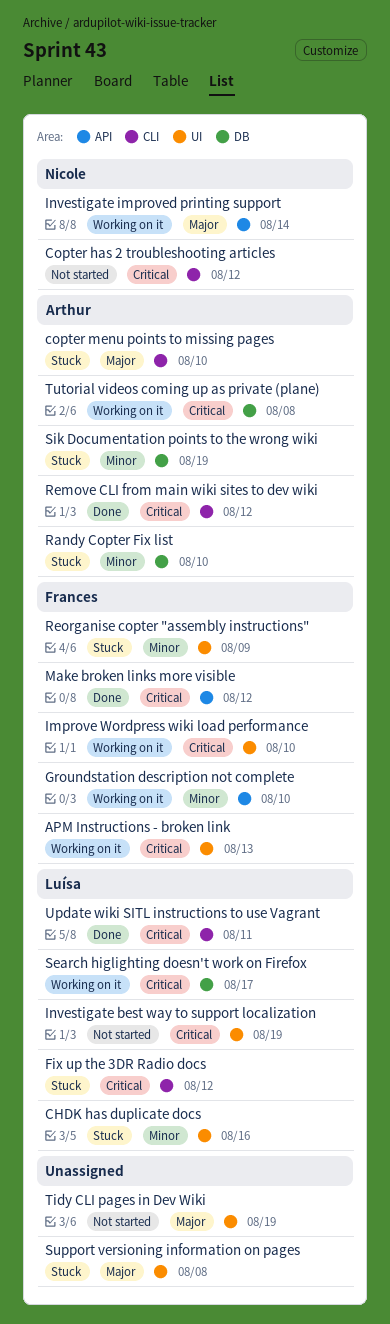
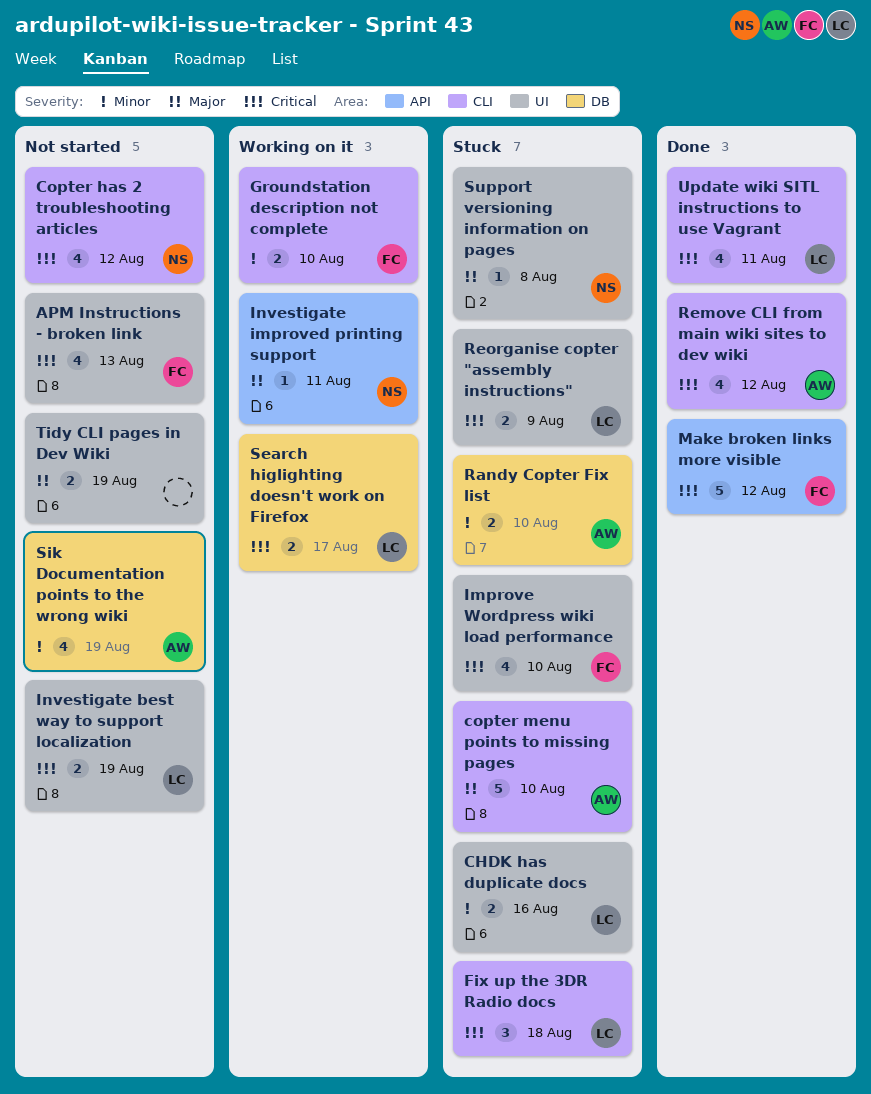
APM Instructions - broken link, status: Working on it -> Not started
Fix up the 3DR Radio docs, due: Aug 12 -> Aug 18
Groundstation description not complete, label: API -> CLI
Improve Wordpress wiki load performance, status: Working on it -> Stuck
Investigate improved printing support, due: Aug 14 -> Aug 11
Reorganise copter "assembly instructions", owner: Frances -> Luísa
Reorganise copter "assembly instructions", priority: Minor -> Critical
Sik Documentation points to the wrong wiki, status: Stuck -> Not started
Support versioning information on pages, owner: none -> Nicole
Tutorial videos coming up as private (plane): present -> none

